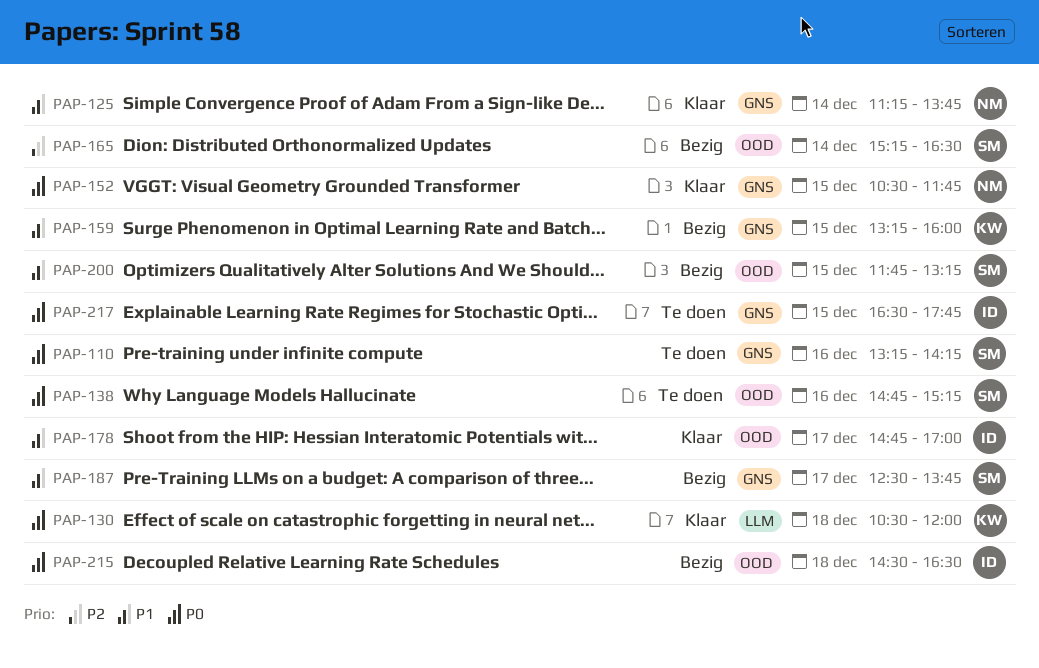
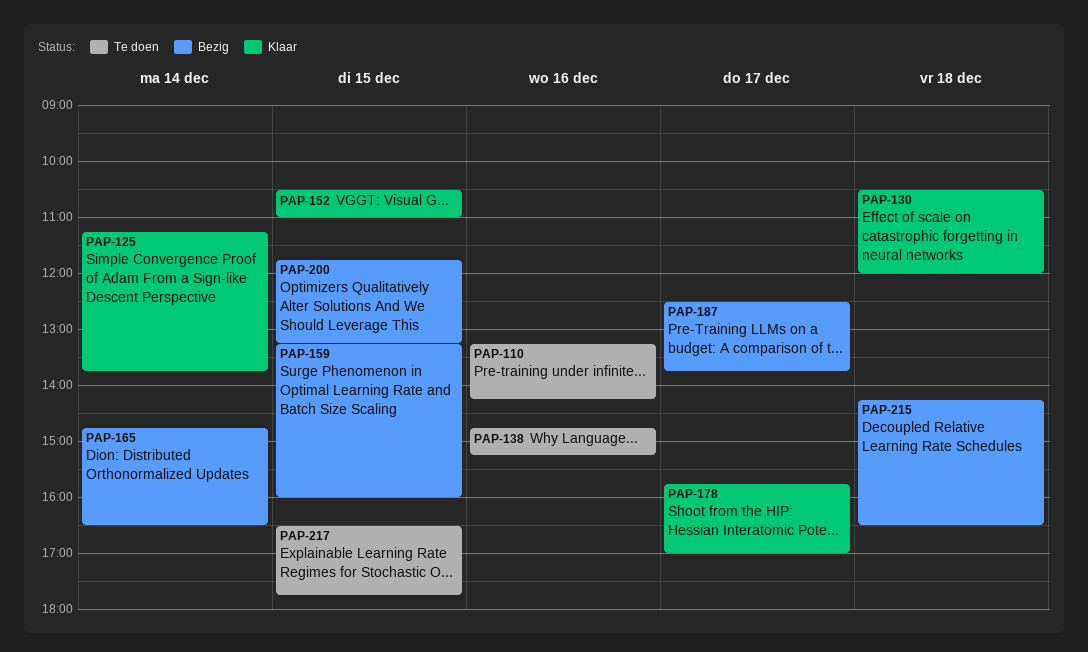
PAP-152, ends: 11:45 -> 11:00
PAP-165, begins: 15:15 -> 14:45
PAP-178, begins: 14:45 -> 15:45
PAP-215, begins: 14:30 -> 14:15

